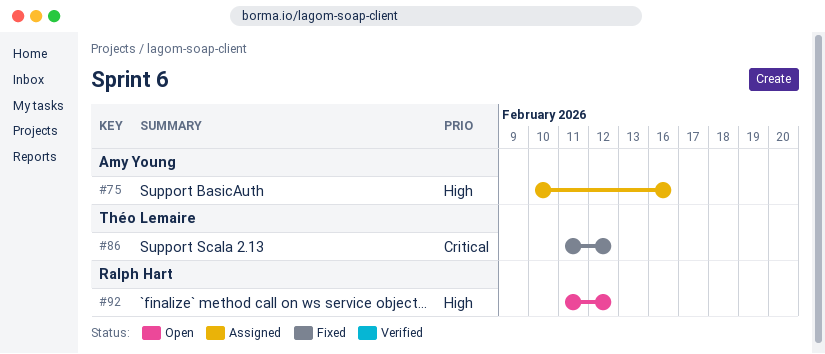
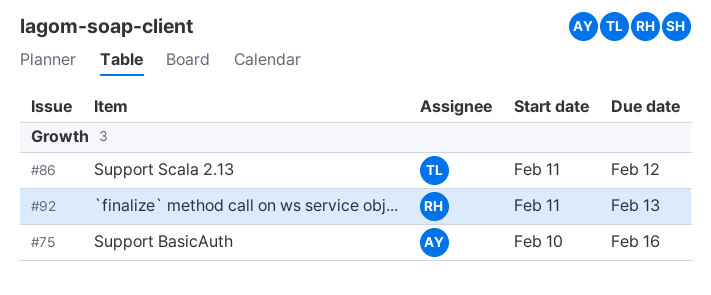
#92, due: Feb 12 -> Feb 13

